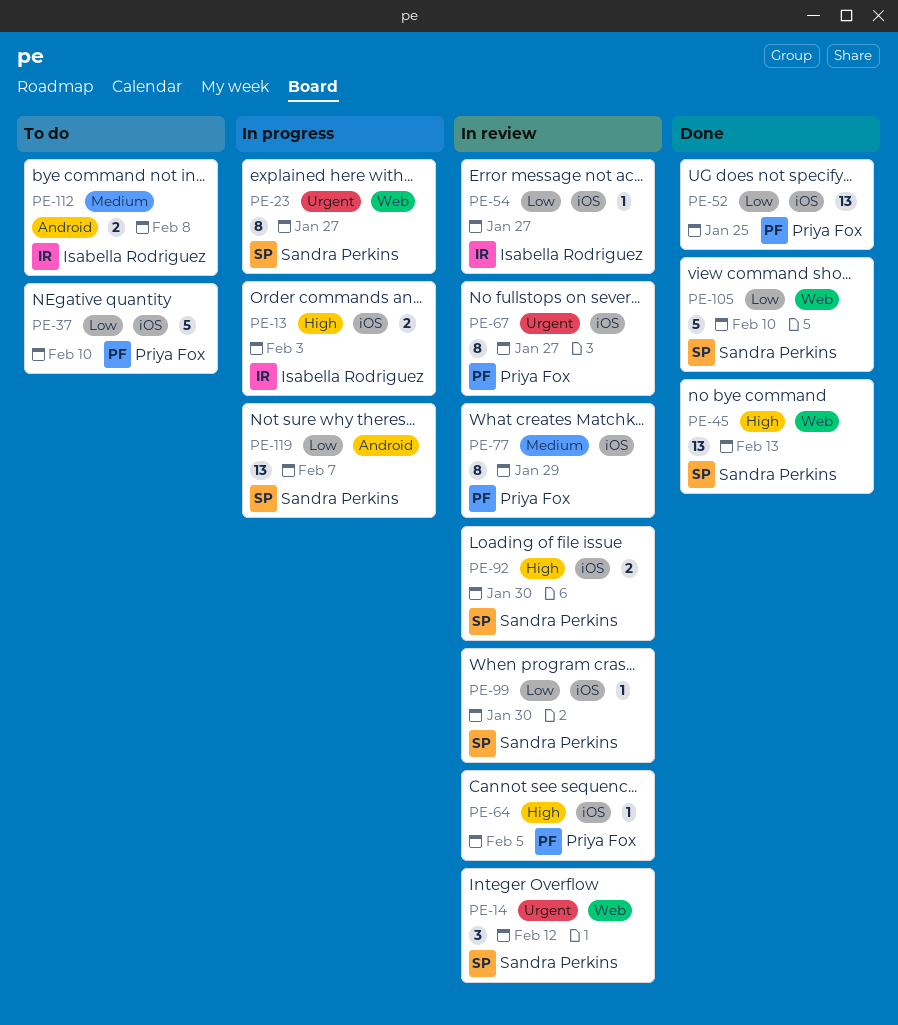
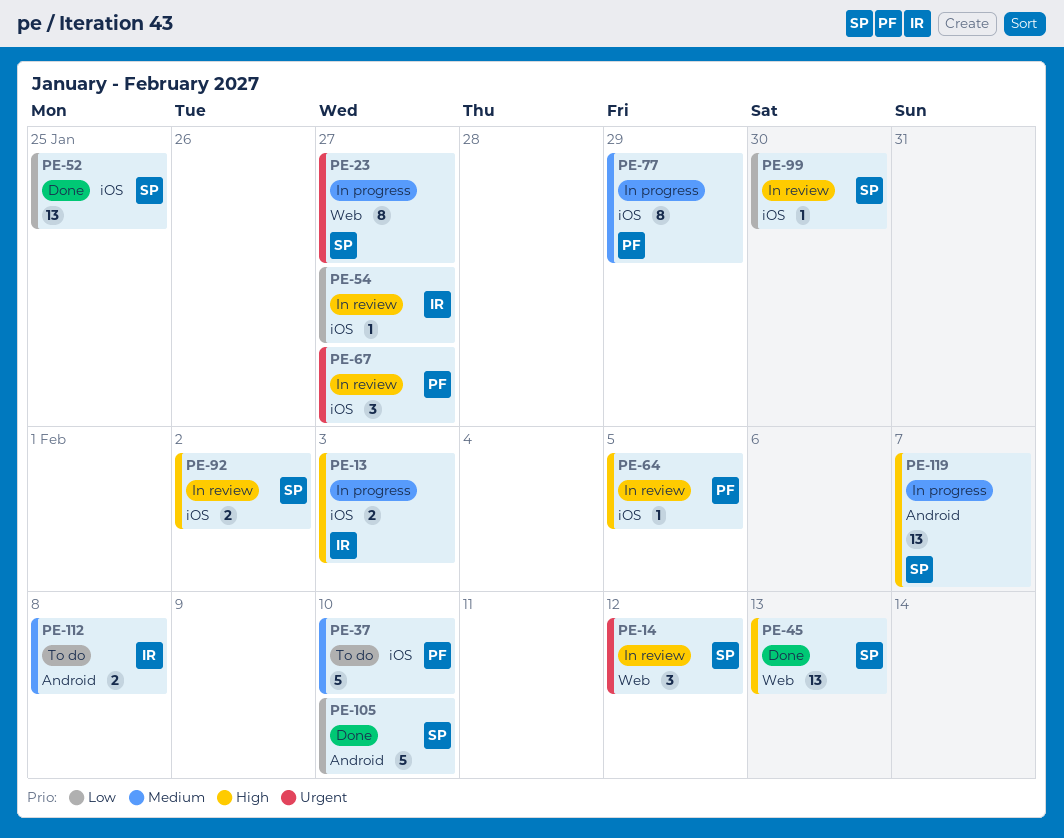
PE-37, priority: Low -> Medium
PE-52, owner: Priya Fox -> Sandra Perkins
PE-67, estimate: 8 -> 3
PE-77, status: In review -> In progress
PE-92, due: Jan 30 -> Feb 2
PE-105, label: Web -> Android
PE-119, priority: Low -> High

